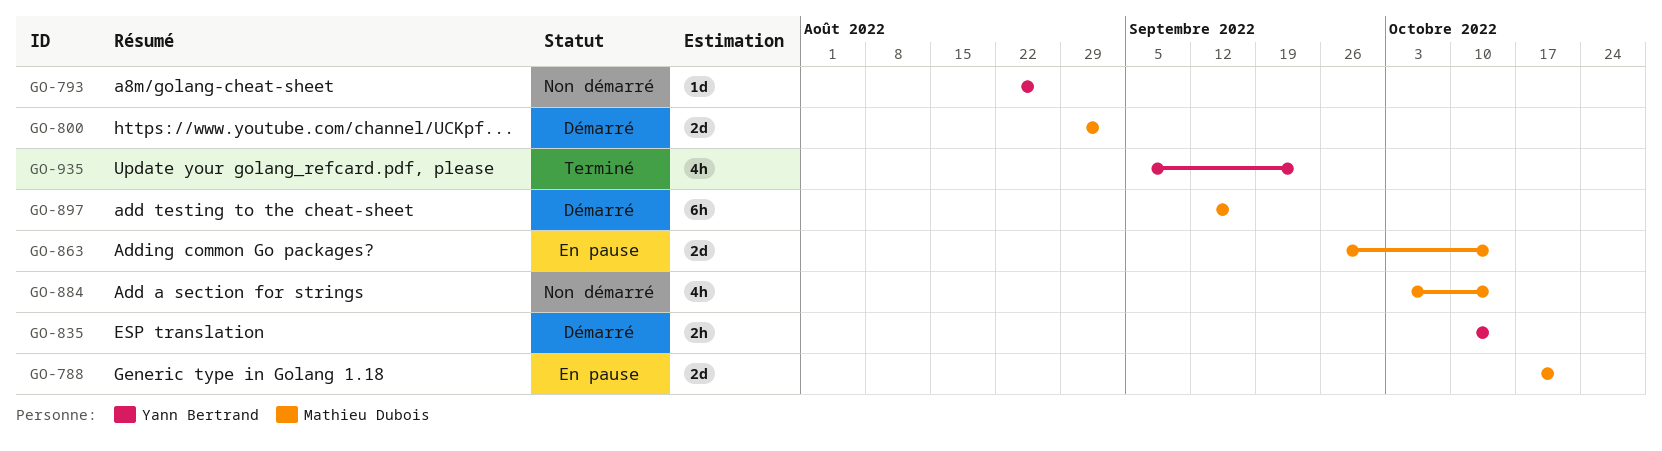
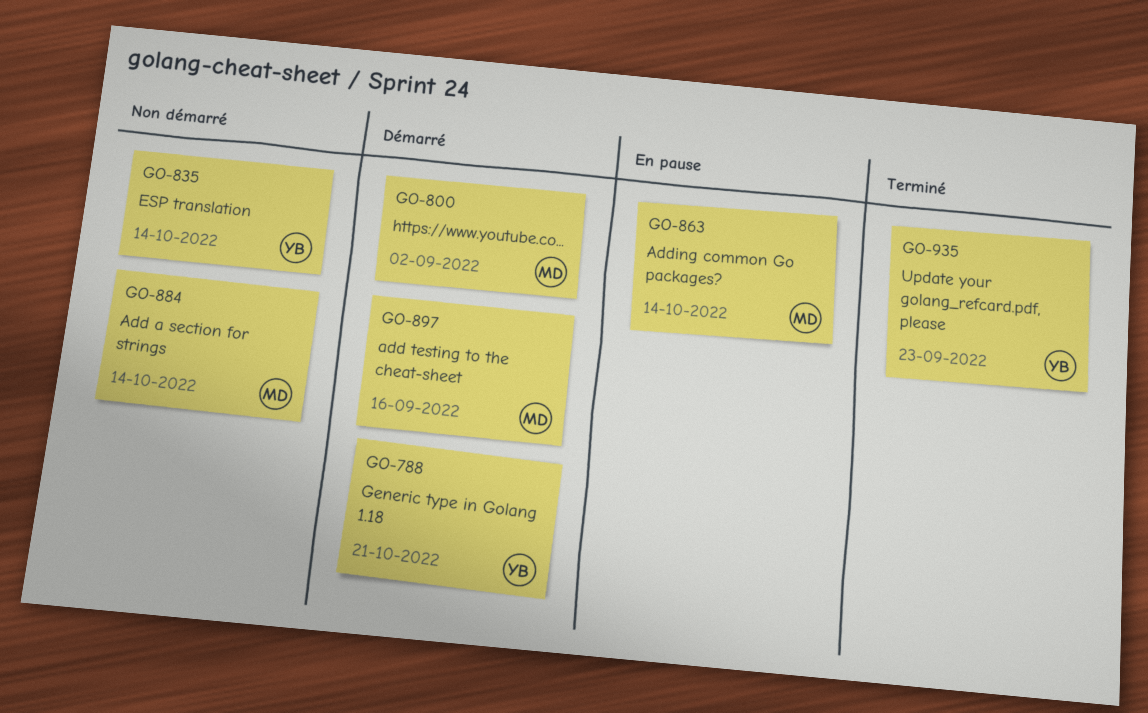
GO-788, status: En pause -> Démarré
GO-788, owner: Mathieu Dubois -> Yann Bertrand
GO-793: present -> none
GO-835, status: Démarré -> Non démarré

